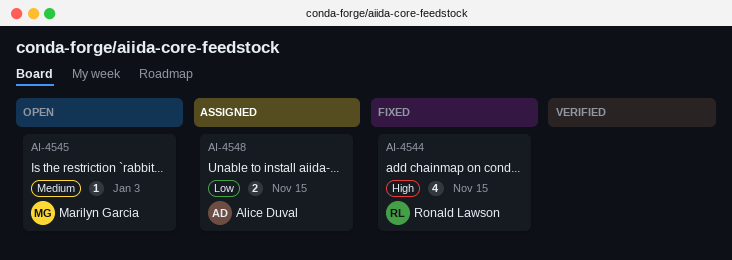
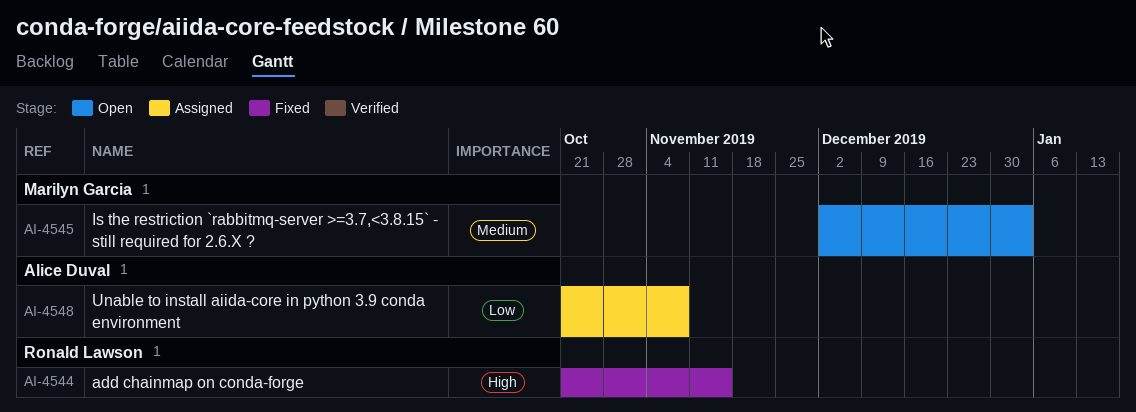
AI-4548, due: Nov 15 -> Nov 8

